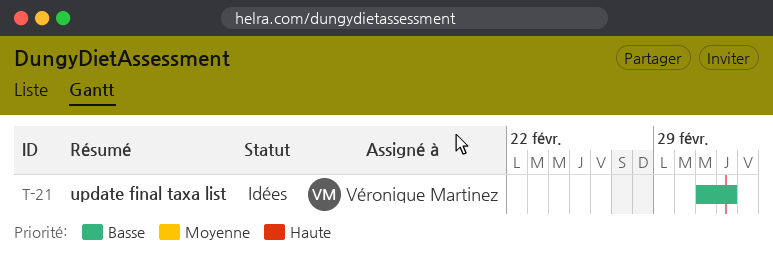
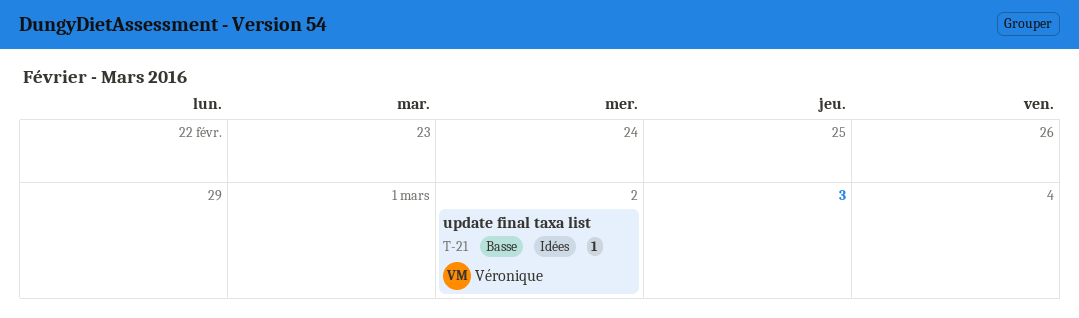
T-21, due: Mar 3 -> Mar 2

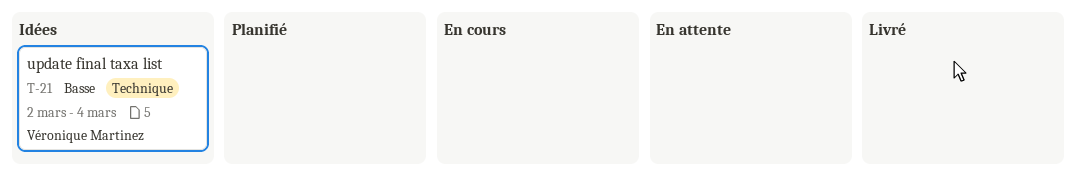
T-21, due: Mar 2 -> Mar 4

